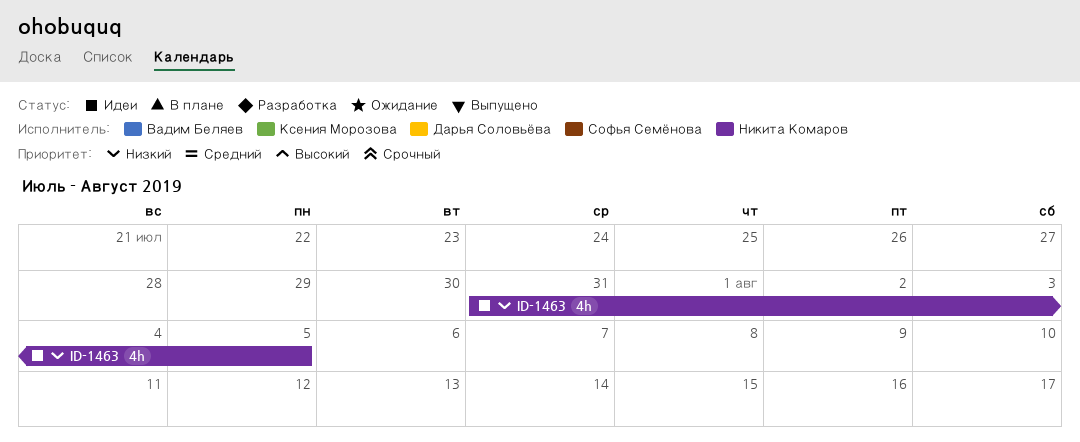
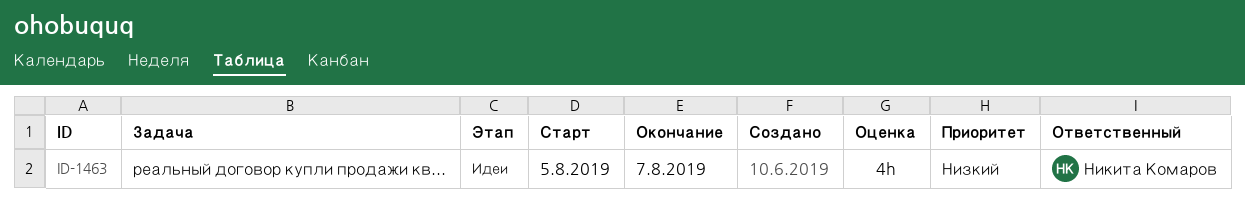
ID-1463, start: Jul 31 -> Aug 5
ID-1463, due: Aug 5 -> Aug 7

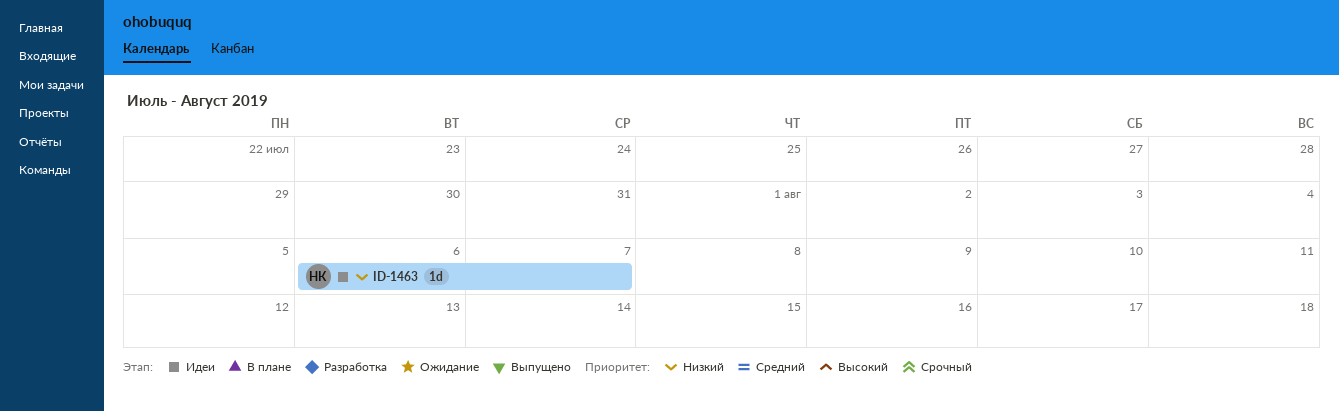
ID-1463, estimate: 4h -> 1d
ID-1463, start: Aug 5 -> Aug 6

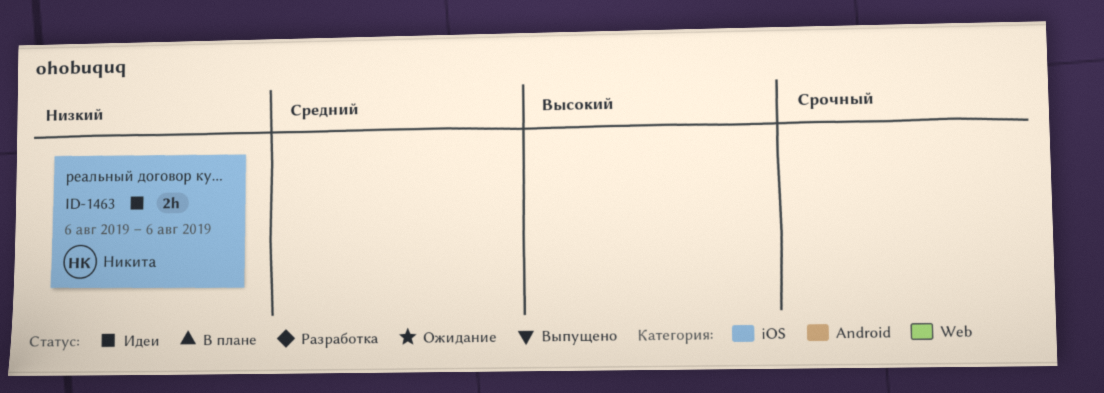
ID-1463, estimate: 1d -> 2h
ID-1463, due: Aug 7 -> Aug 6

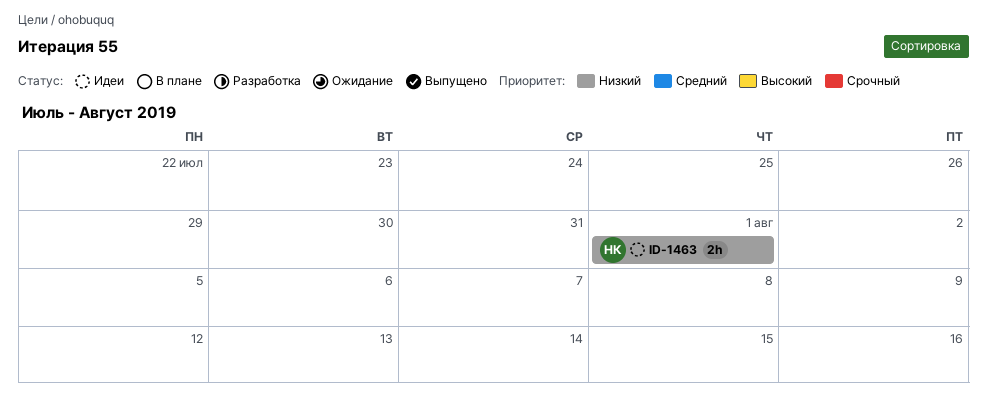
ID-1463, start: Aug 6 -> Aug 1
ID-1463, due: Aug 6 -> Aug 1

